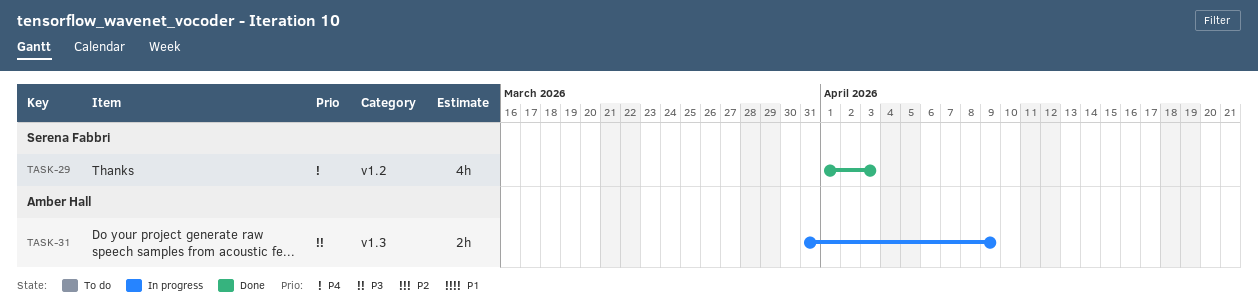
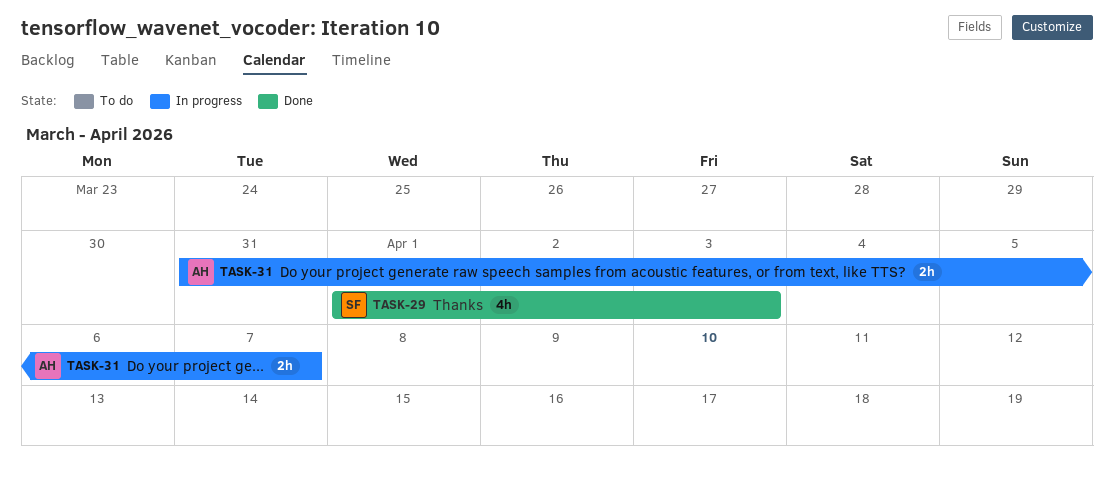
TASK-31, due: Apr 9 -> Apr 7

